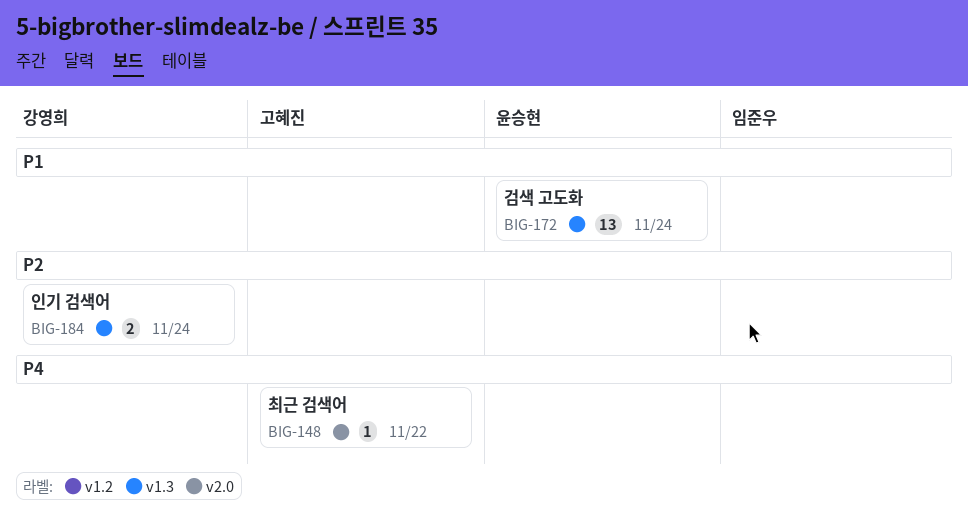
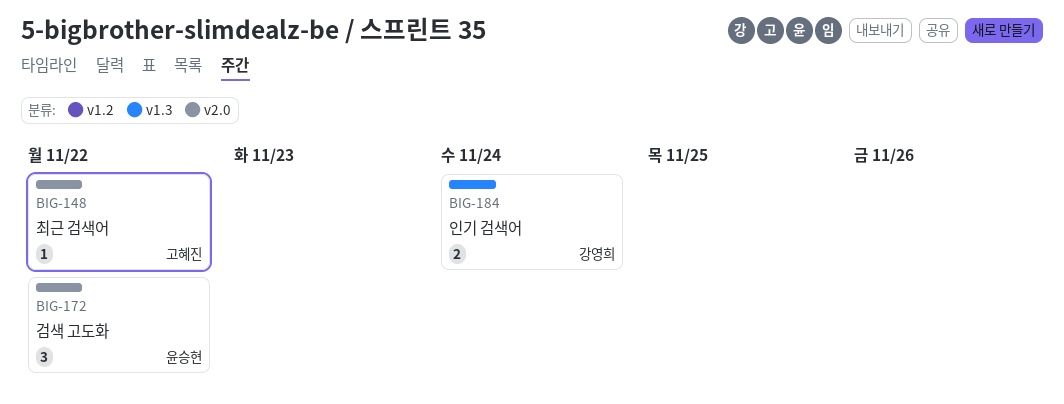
BIG-172, label: v1.3 -> v2.0
BIG-172, estimate: 13 -> 3
BIG-172, due: Nov 24 -> Nov 22

